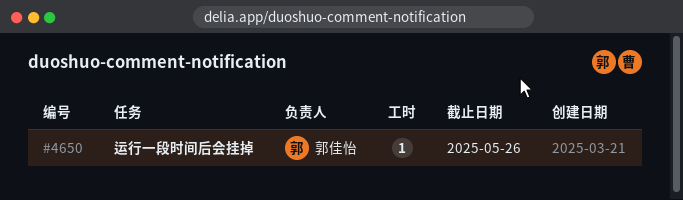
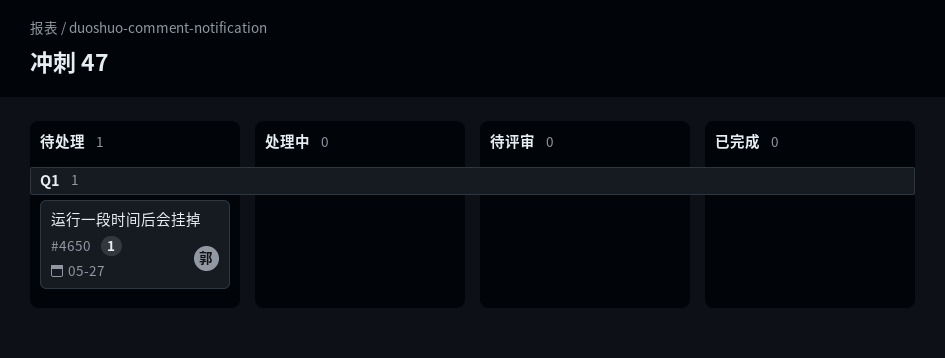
#4650, due: May 26 -> May 27

